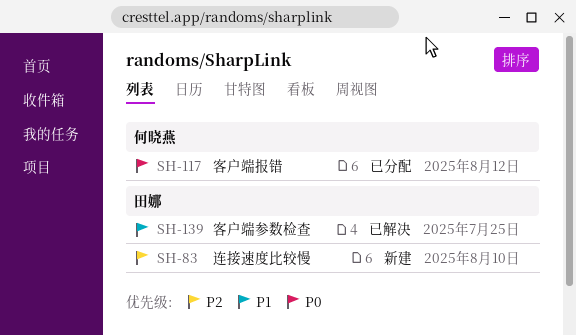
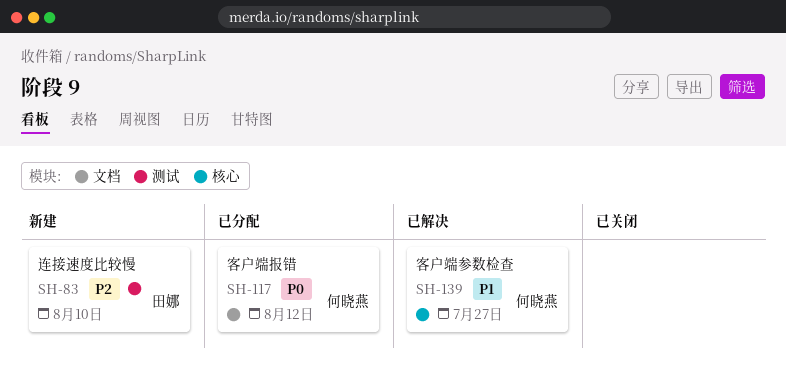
SH-139, owner: 田娜 -> 何晓燕
SH-139, due: Jul 25 -> Jul 27

